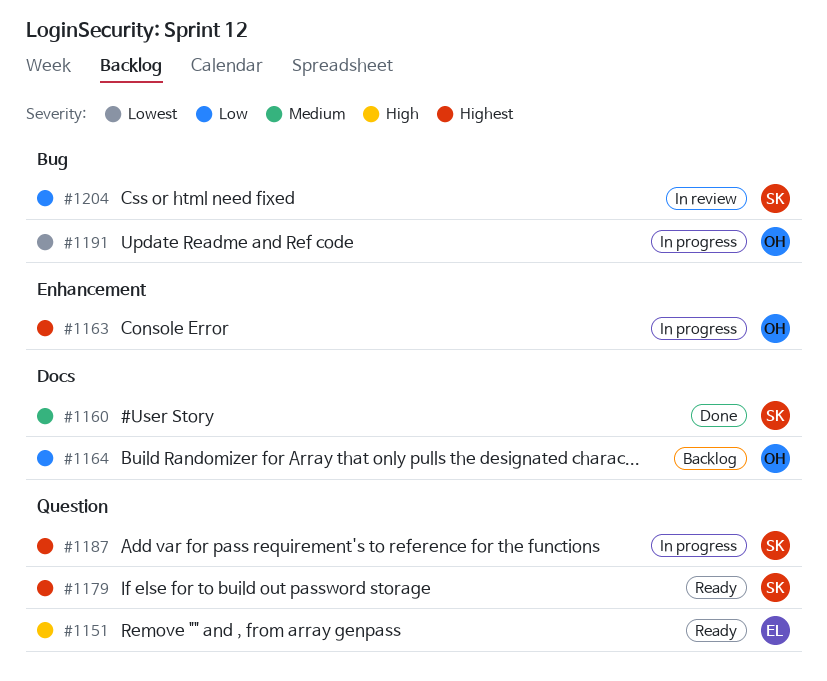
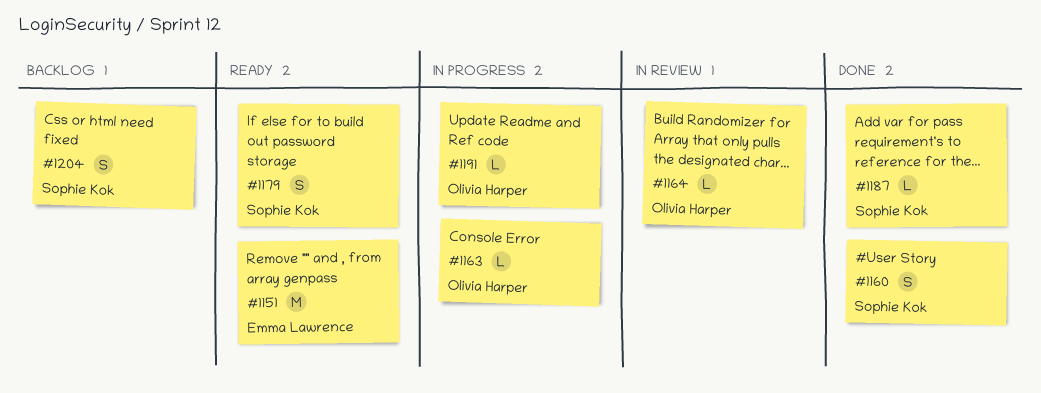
#1164, status: Backlog -> In review
#1187, status: In progress -> Done
#1204, status: In review -> Backlog

